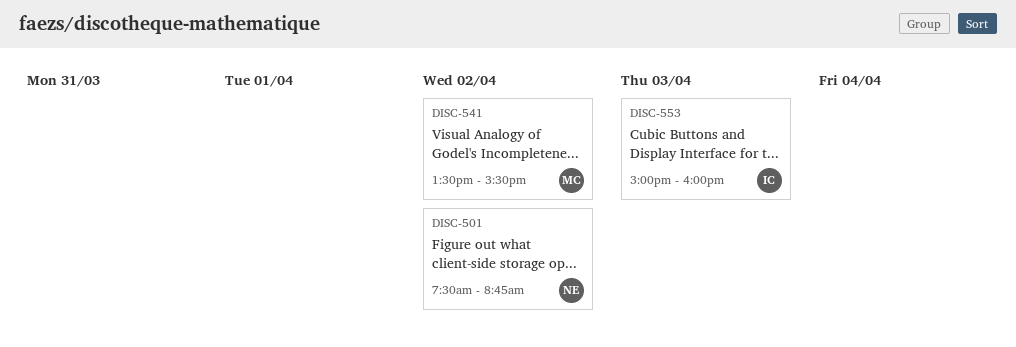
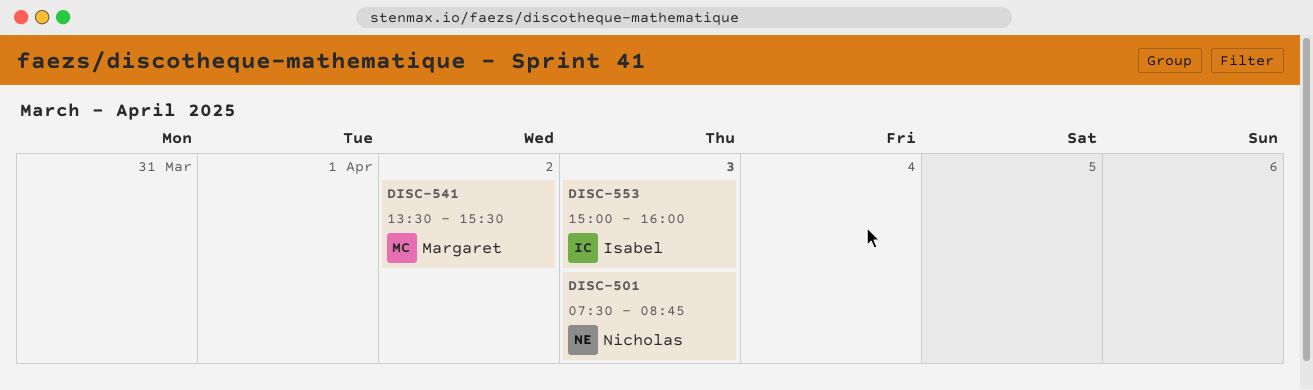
DISC-501, day: Apr 2 -> Apr 3

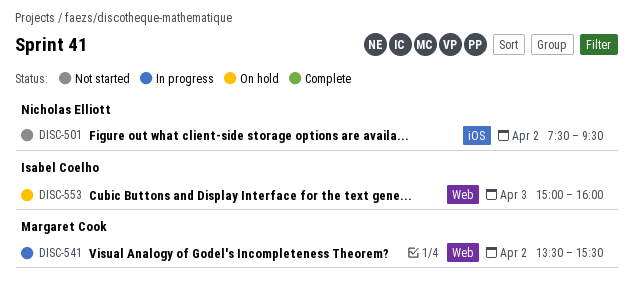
DISC-501, day: Apr 3 -> Apr 2
DISC-501, ends: 08:45 -> 09:30

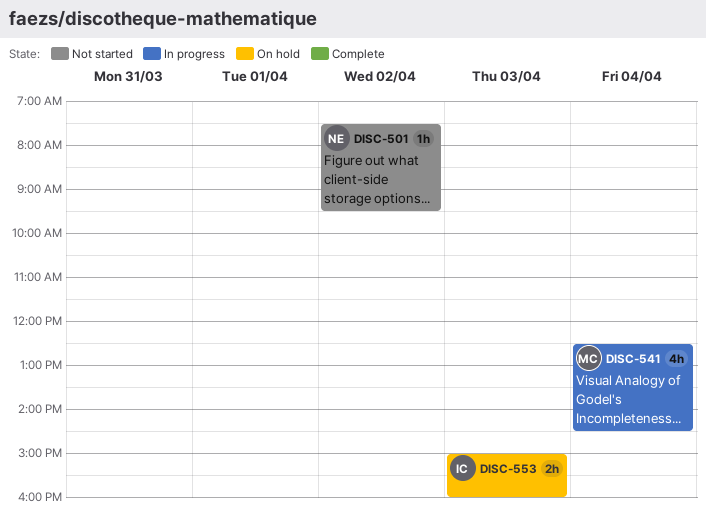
DISC-541, day: Apr 2 -> Apr 4
DISC-541, begins: 13:30 -> 12:30
DISC-541, ends: 15:30 -> 14:30

